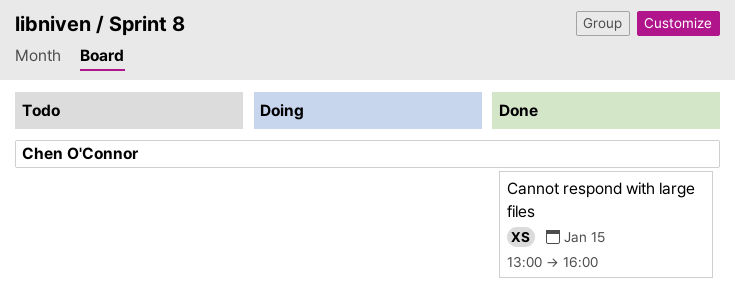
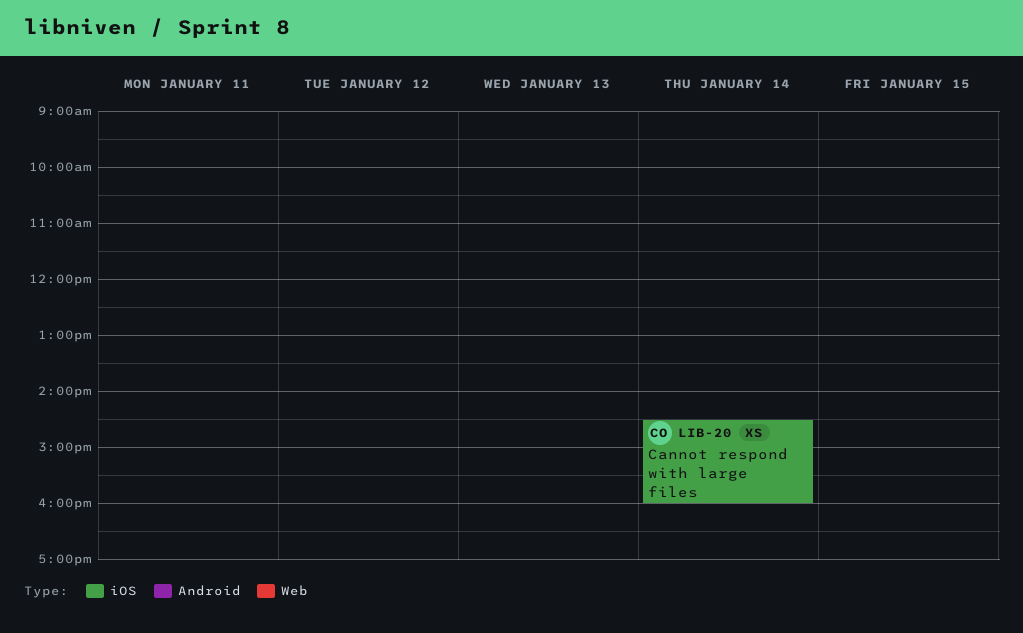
Cannot respond with large files, day: Jan 15 -> Jan 14
Cannot respond with large files, begins: 13:00 -> 14:30

